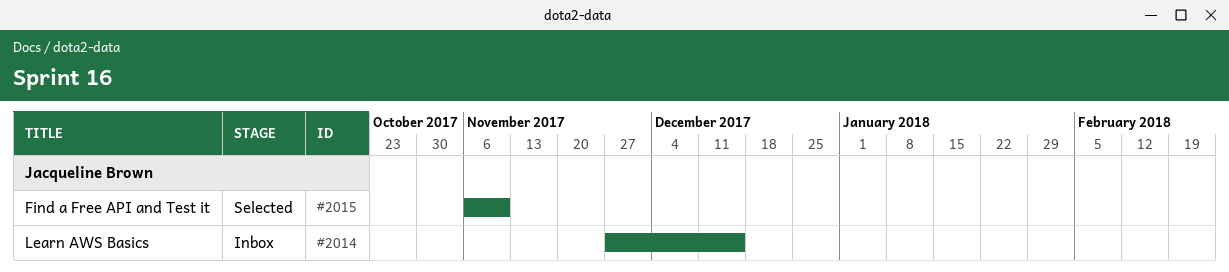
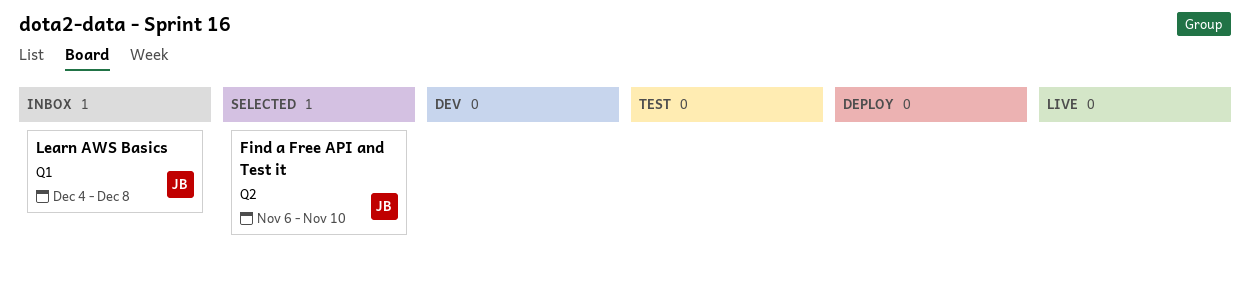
Learn AWS Basics, start: Nov 27 -> Dec 4
Learn AWS Basics, due: Dec 15 -> Dec 8

